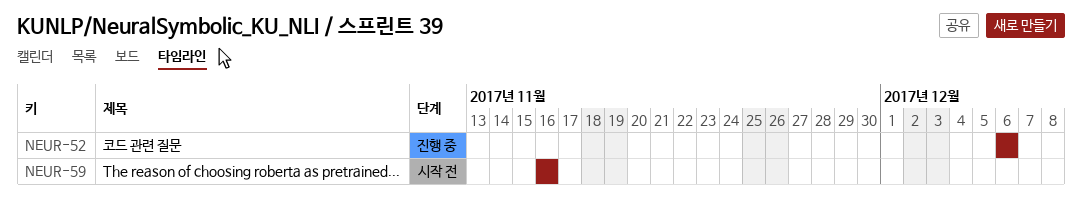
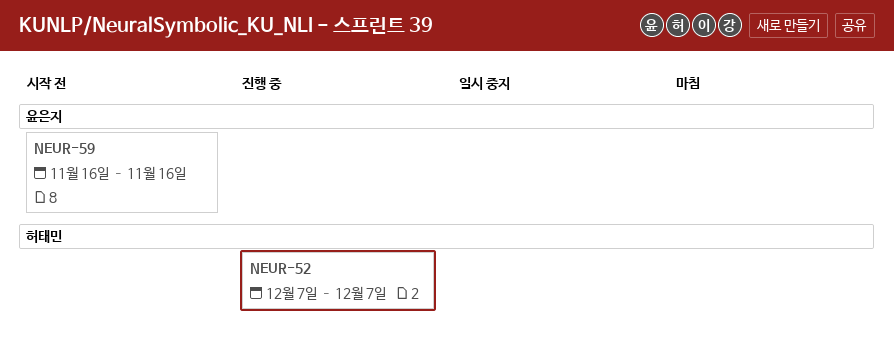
NEUR-52, start: Dec 6 -> Dec 7
NEUR-52, due: Dec 6 -> Dec 7

